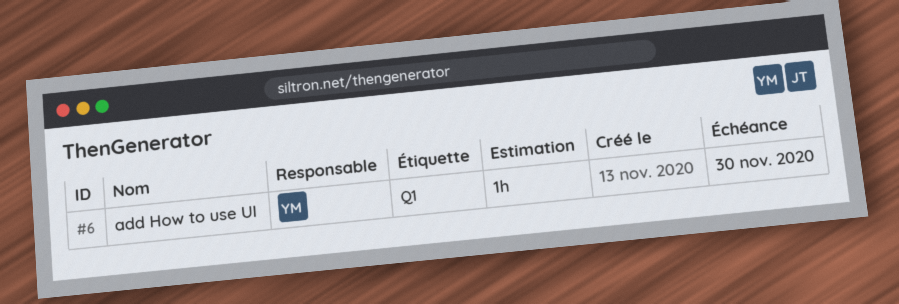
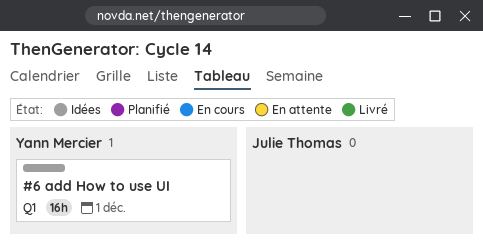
#6, estimate: 1h -> 16h
#6, due: Nov 30 -> Dec 1

